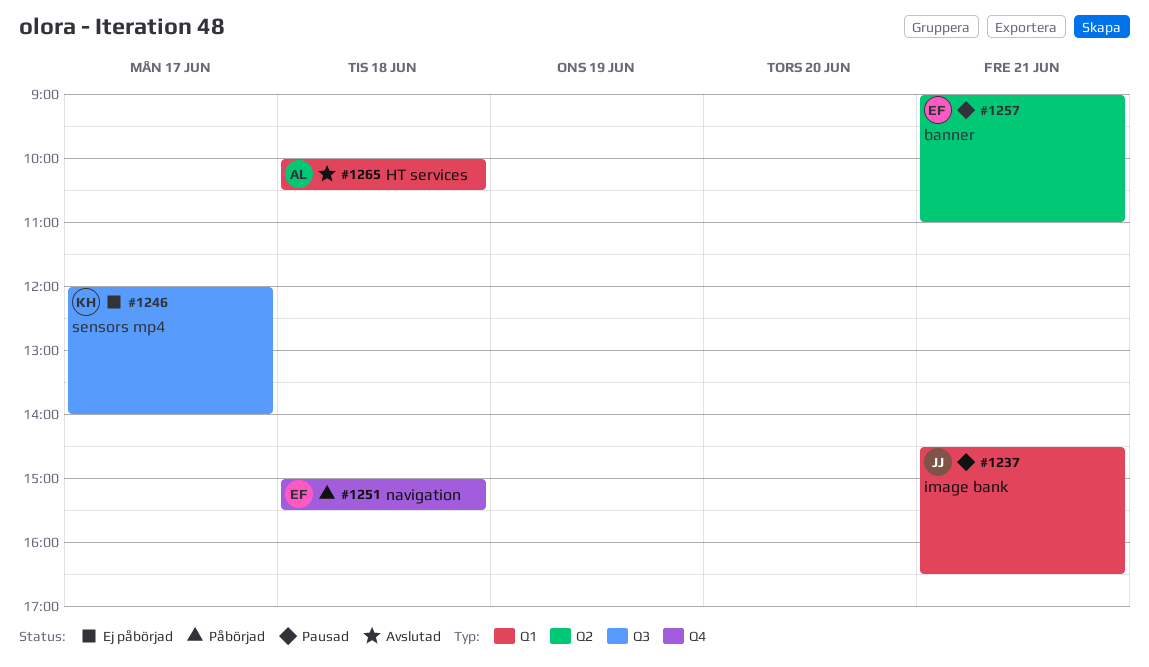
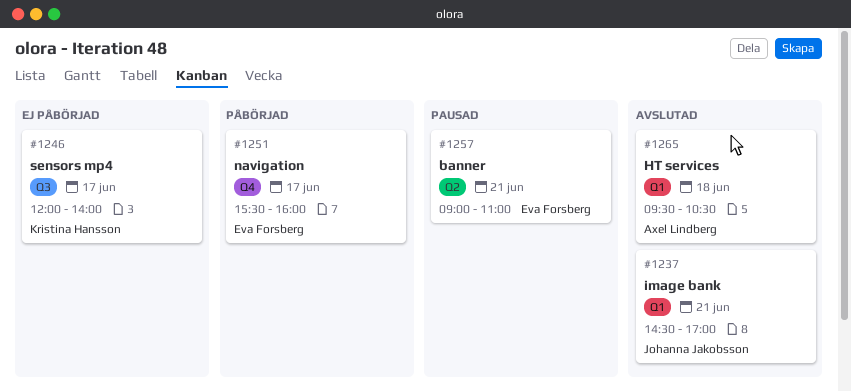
#1237, status: Pausad -> Avslutad
#1237, ends: 16:30 -> 17:00
#1251, day: Jun 18 -> Jun 17
#1251, begins: 15:00 -> 15:30
#1251, ends: 15:30 -> 16:00
#1265, begins: 10:00 -> 09:30

